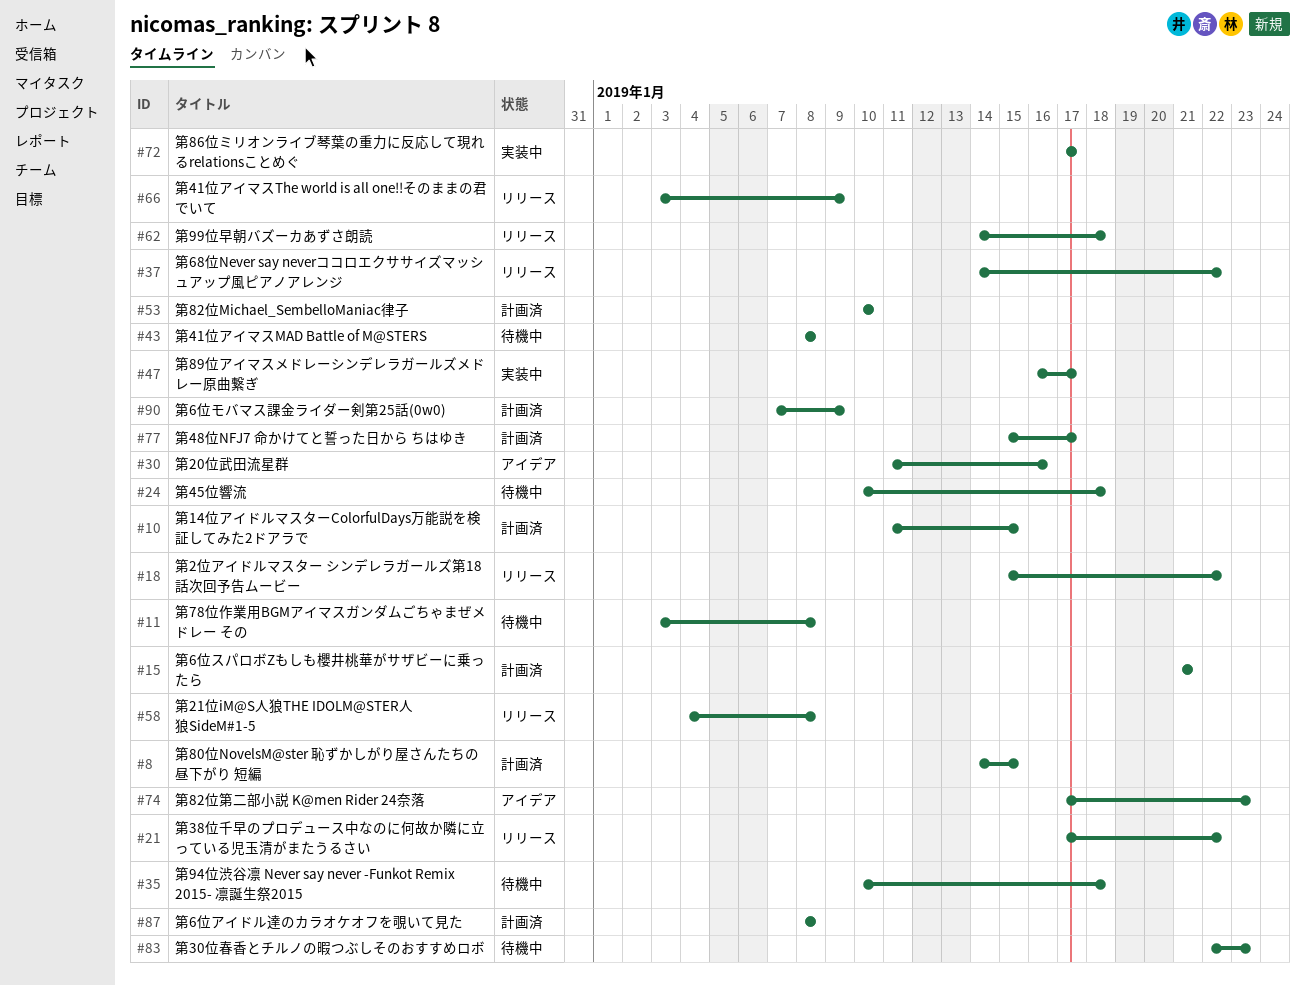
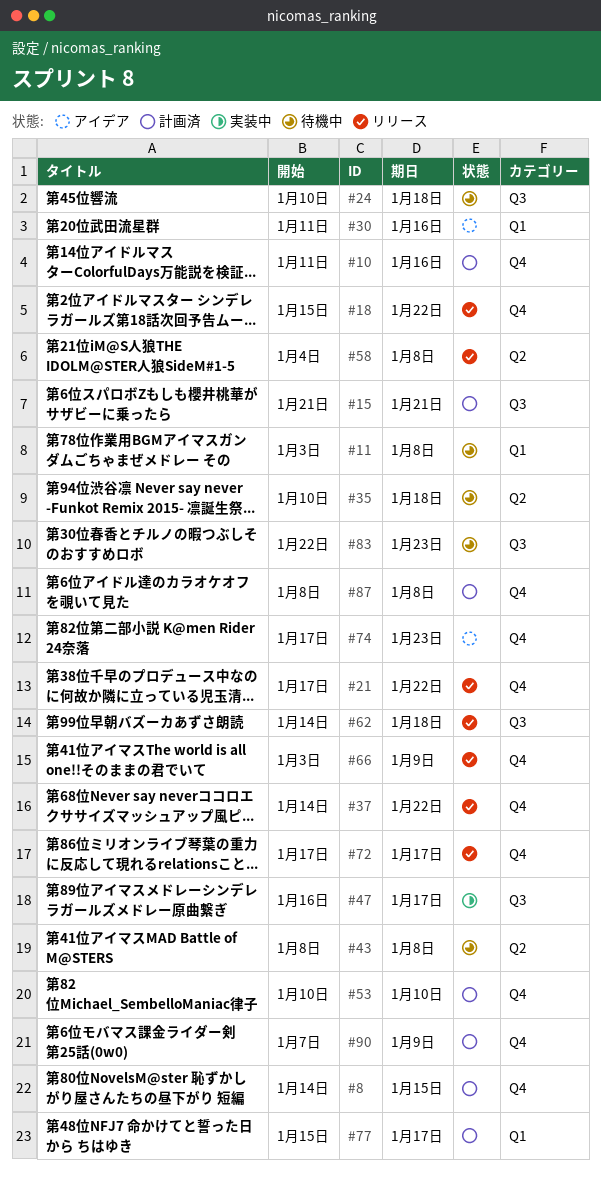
#10, due: Jan 15 -> Jan 16
#72, status: 実装中 -> リリース

